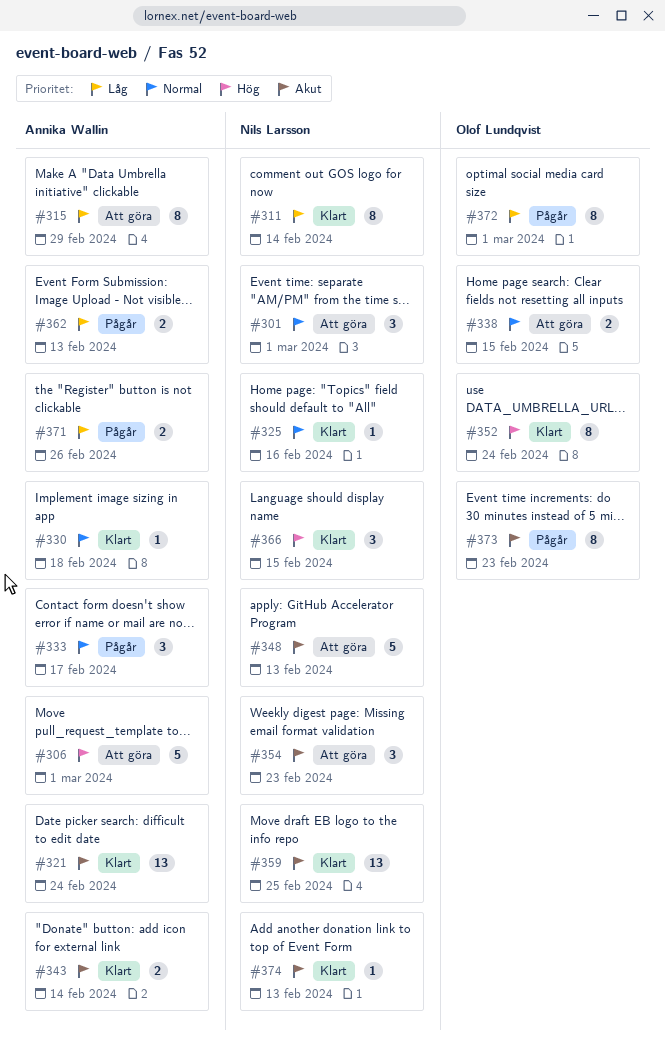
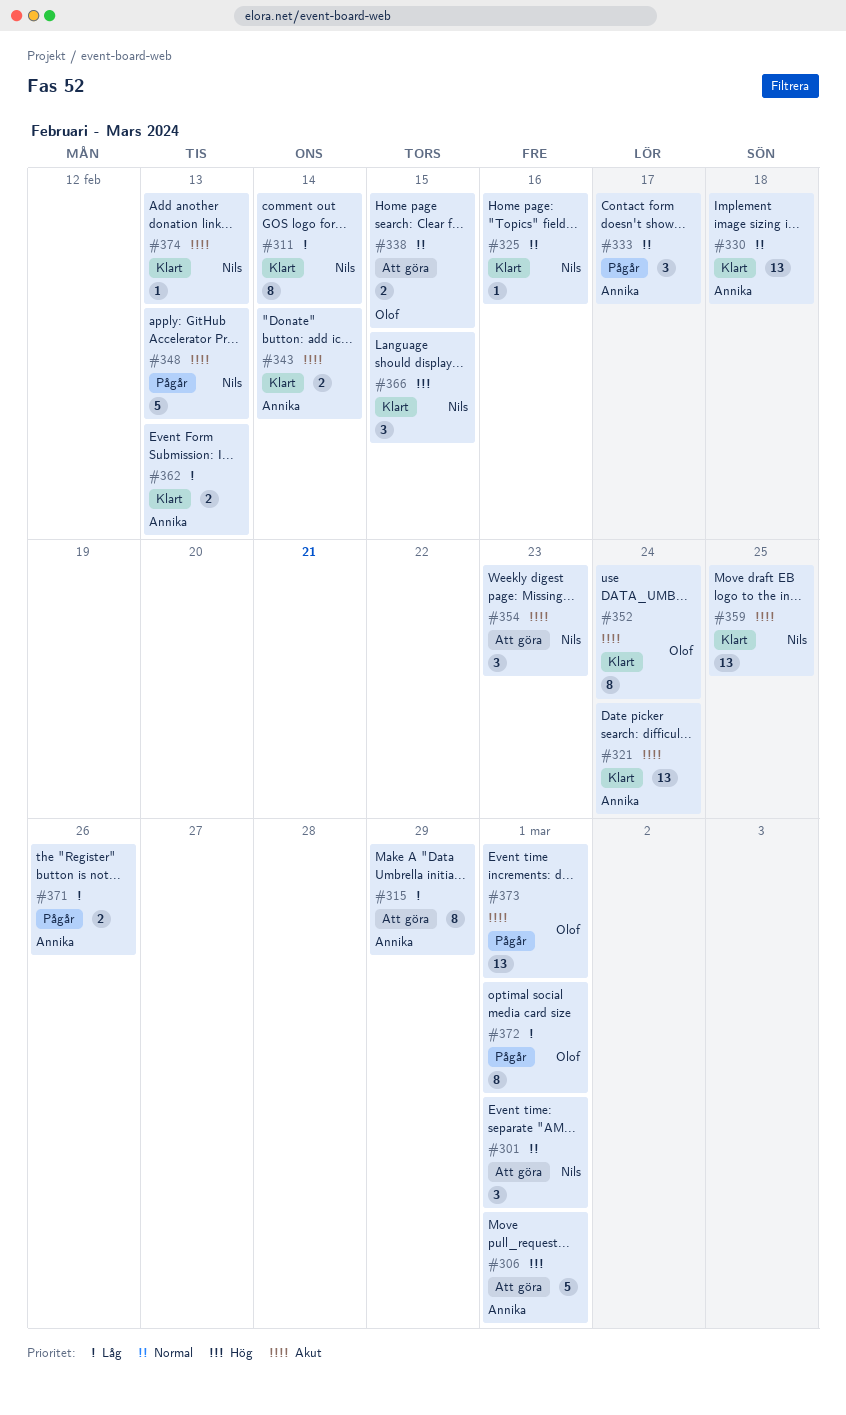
#330, estimate: 1 -> 13
#348, status: Att göra -> Pågår
#352, priority: Hög -> Akut
#362, status: Pågår -> Klart
#373, estimate: 8 -> 13
#373, due: Feb 23 -> Mar 1

